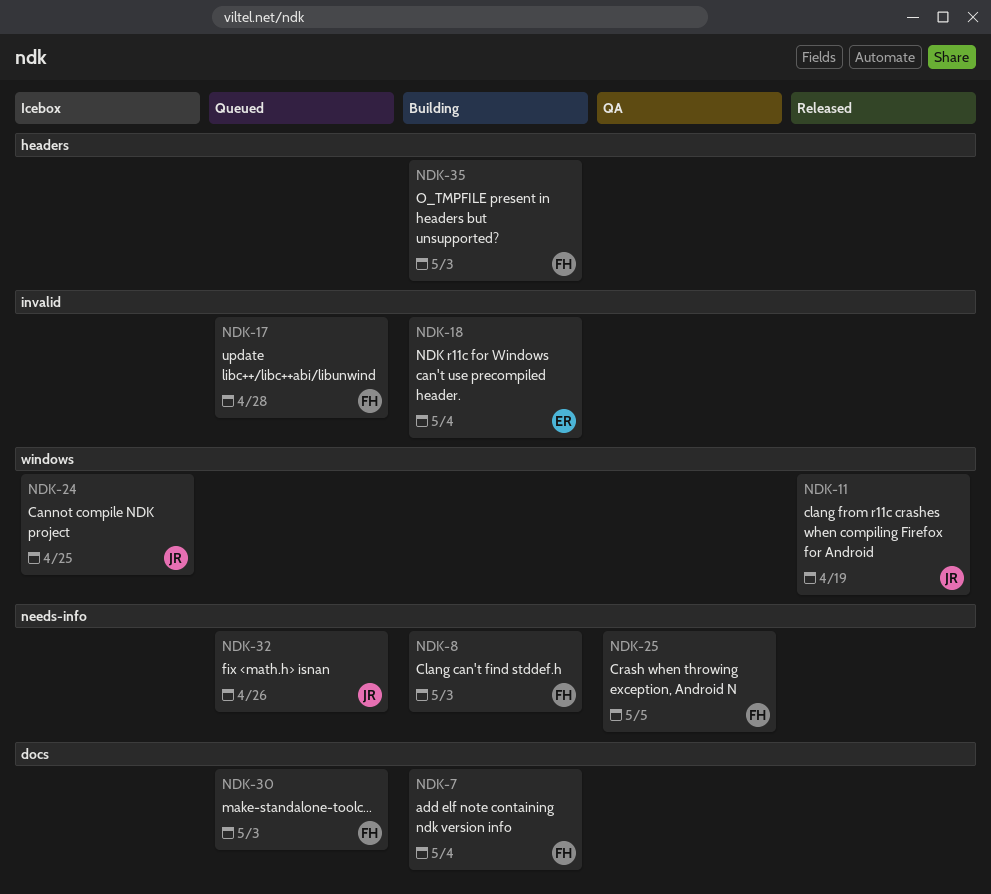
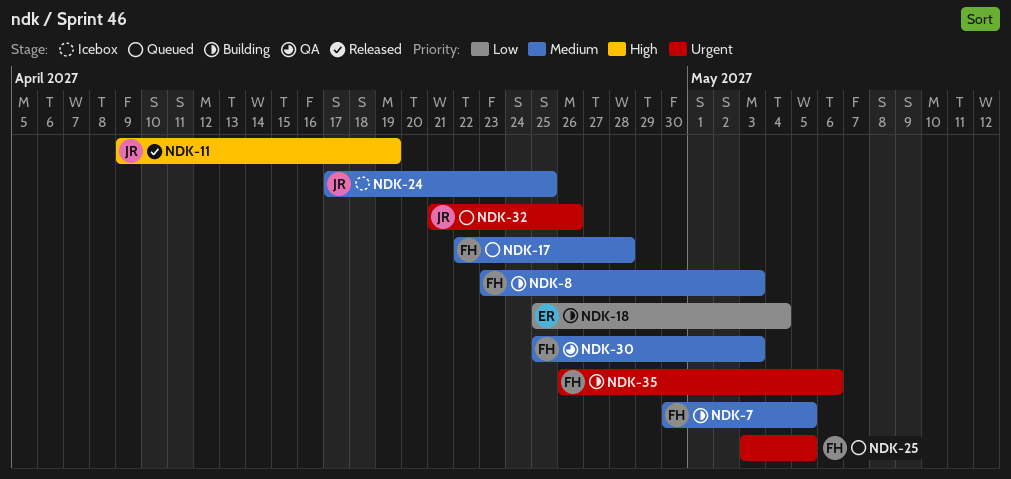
NDK-7, due: May 4 -> May 5
NDK-25, status: QA -> Queued
NDK-30, status: Queued -> QA
NDK-35, due: May 3 -> May 6

